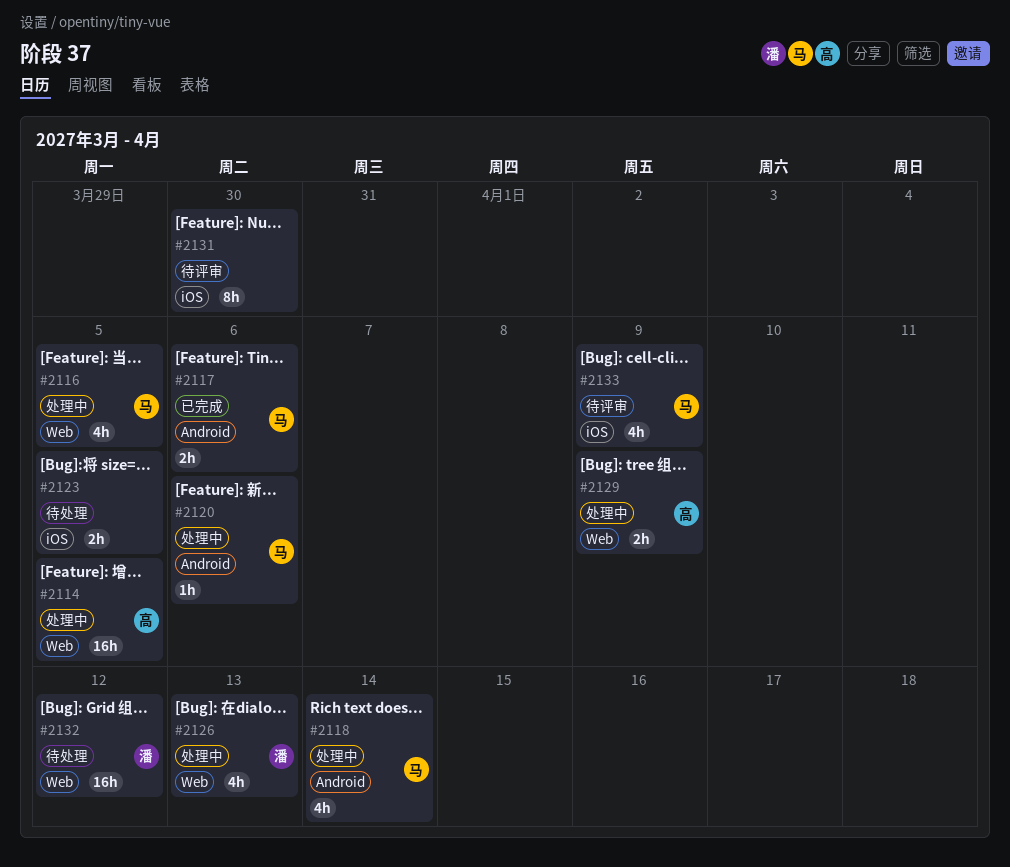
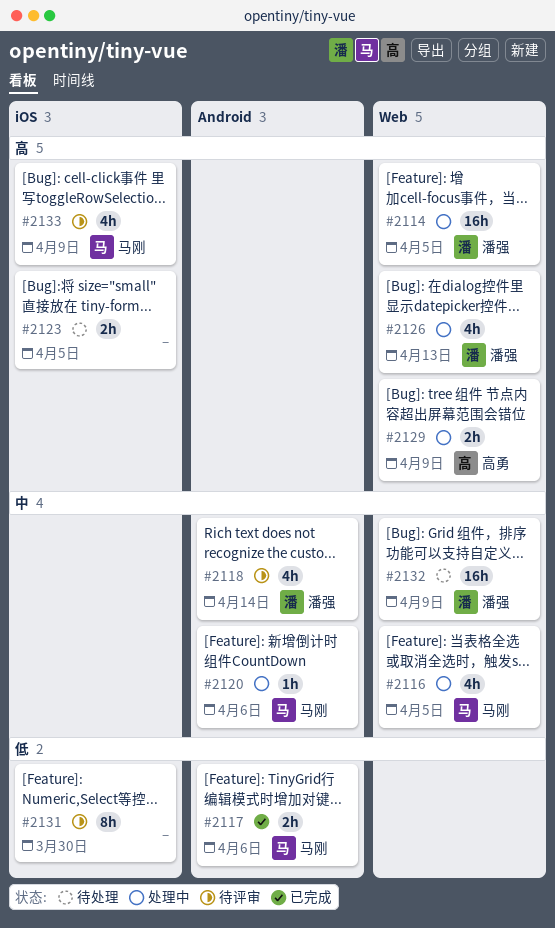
#2114, owner: 高勇 -> 潘强
#2118, status: 处理中 -> 待评审
#2118, owner: 马刚 -> 潘强
#2132, due: Apr 12 -> Apr 9

